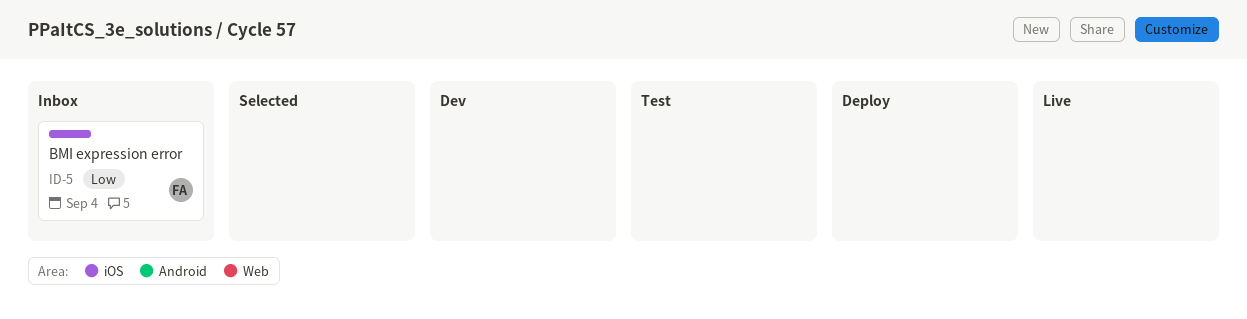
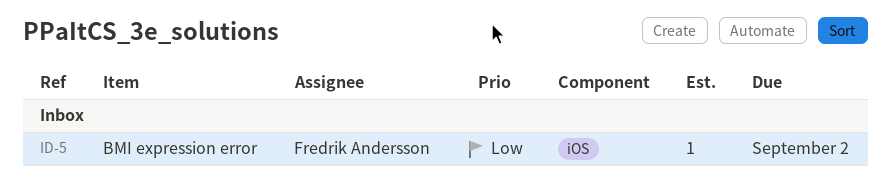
ID-5, due: Sep 4 -> Sep 2

